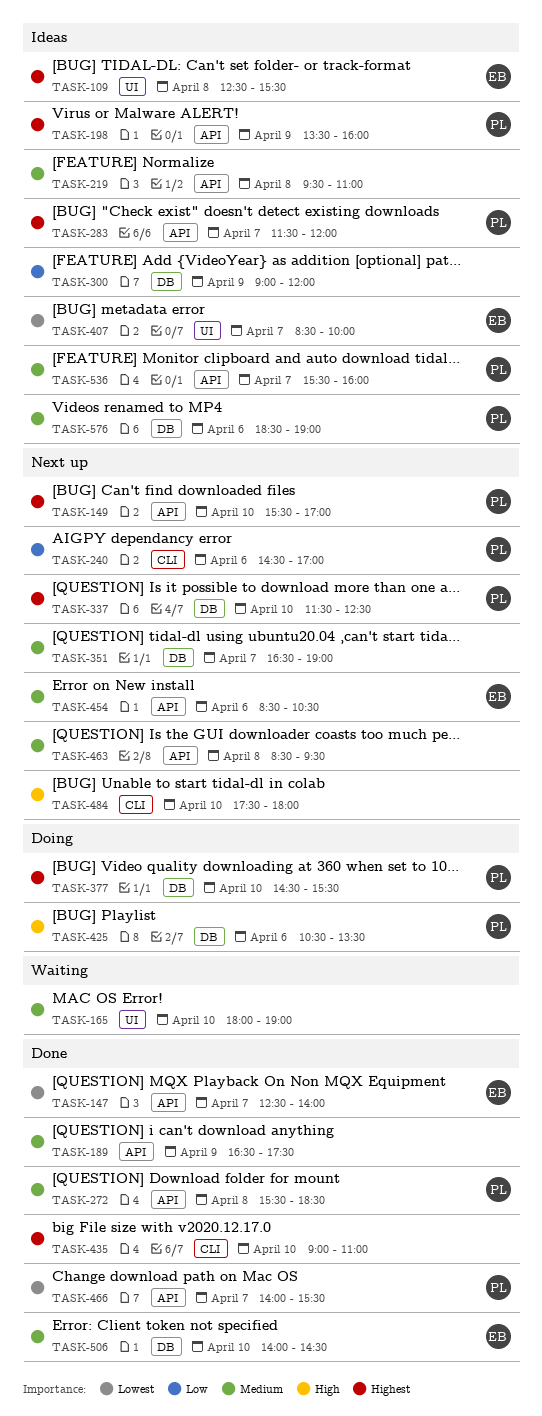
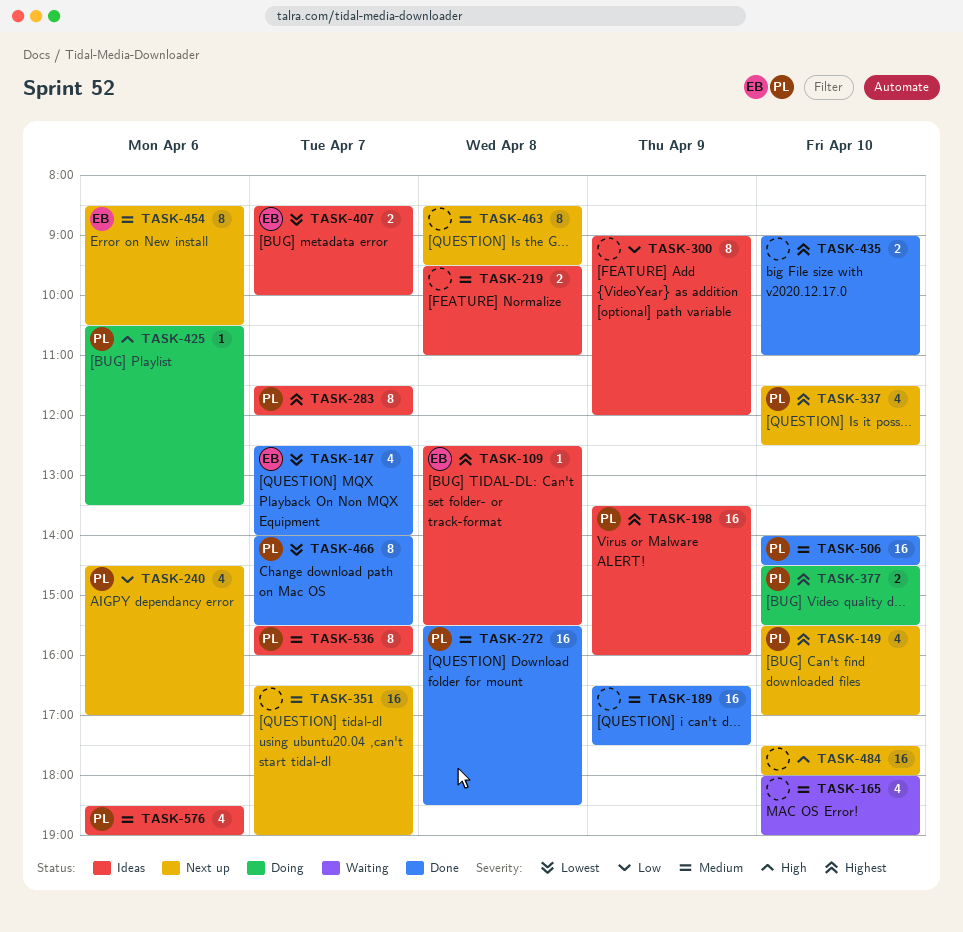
TASK-506, owner: EB -> PL

